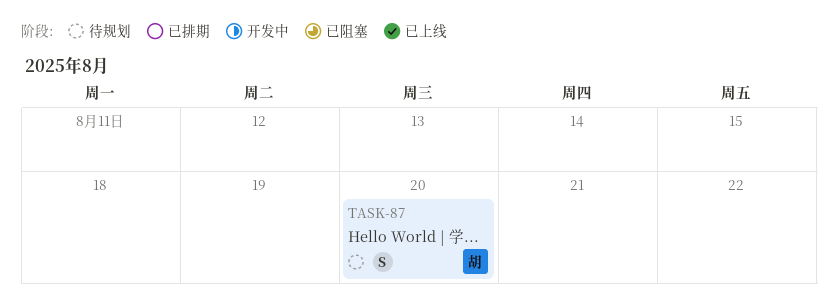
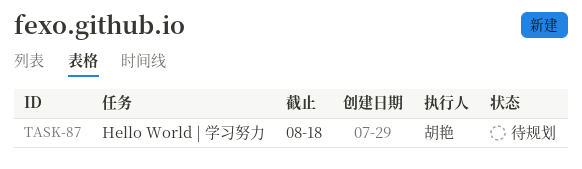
TASK-87, due: Aug 20 -> Aug 18

